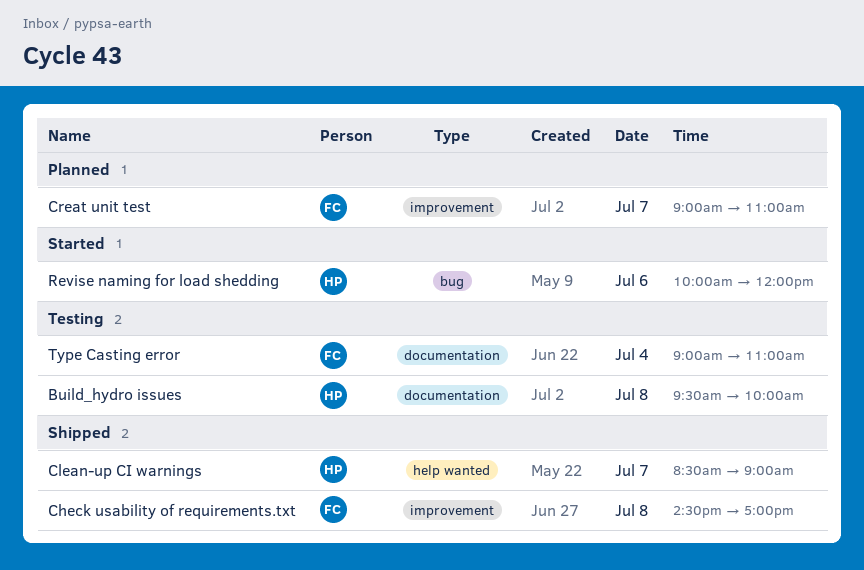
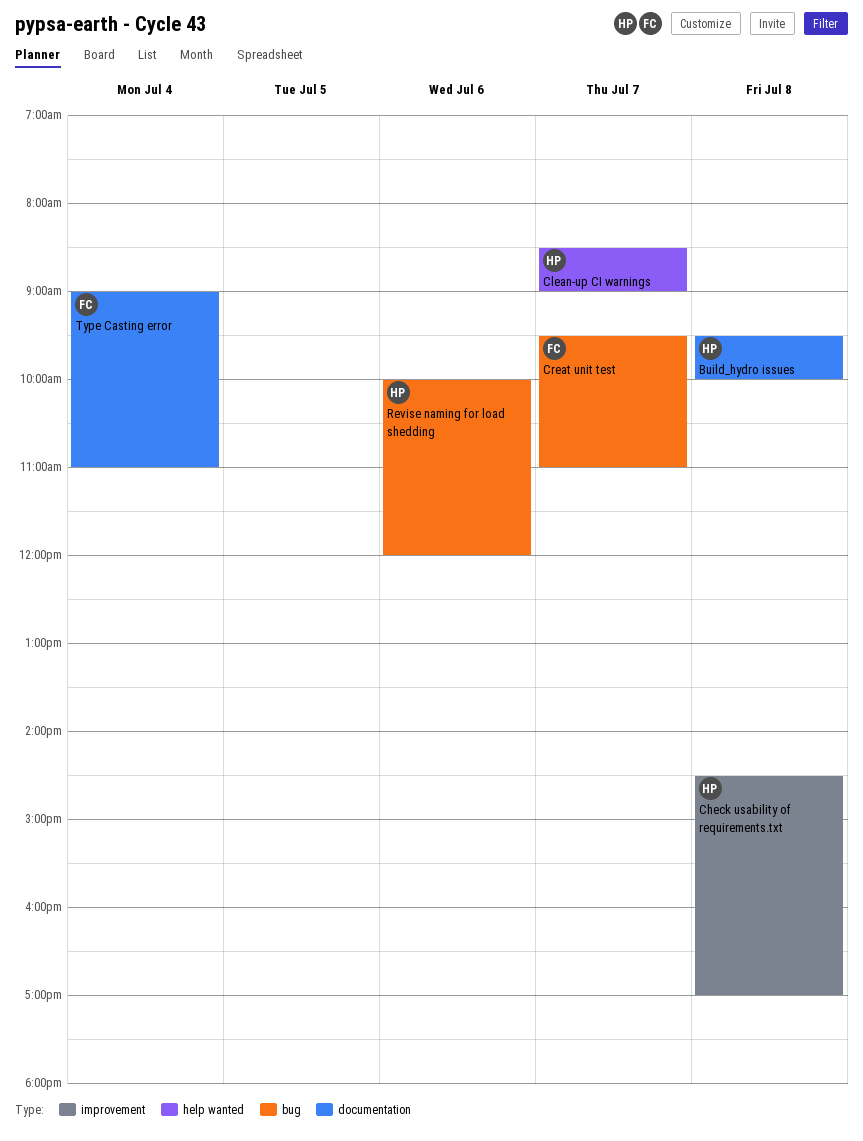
Check usability of requirements.txt, owner: FC -> HP
Creat unit test, label: improvement -> bug
Creat unit test, begins: 09:00 -> 09:30

